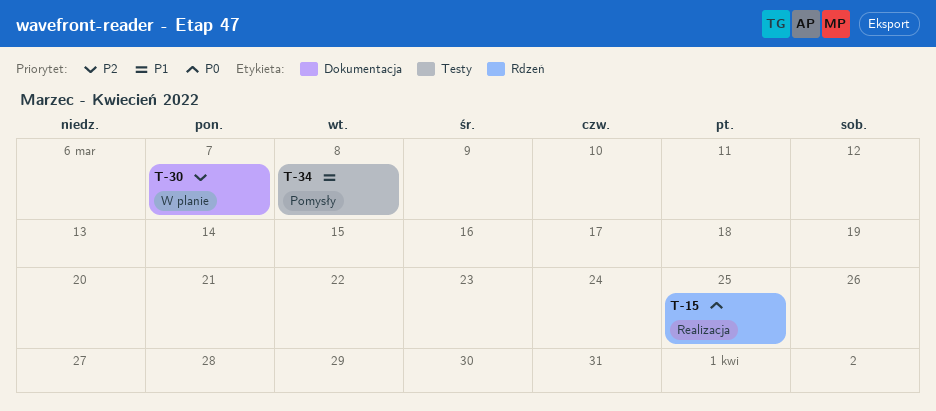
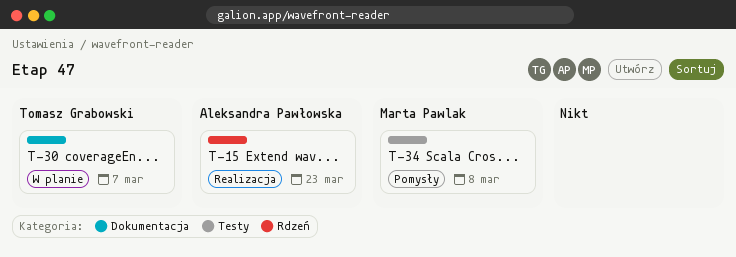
T-15, due: Mar 25 -> Mar 23

